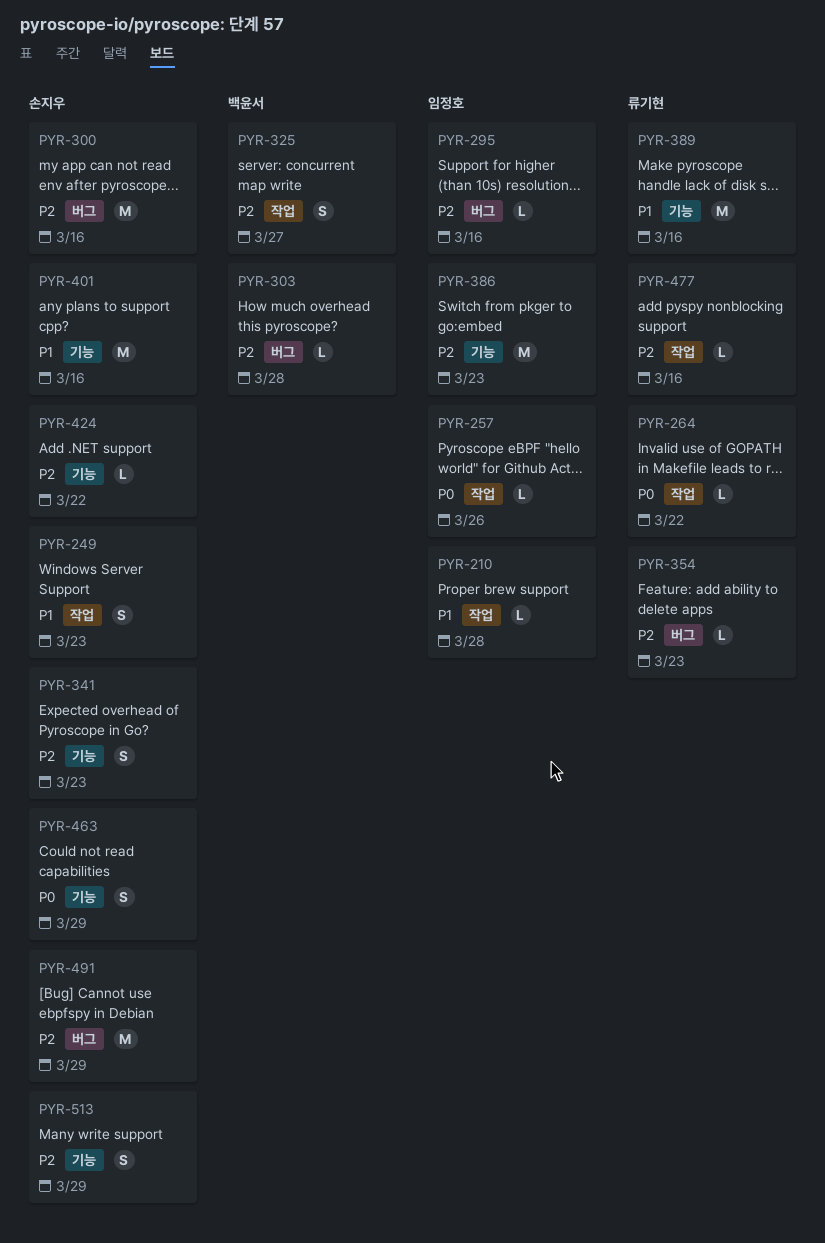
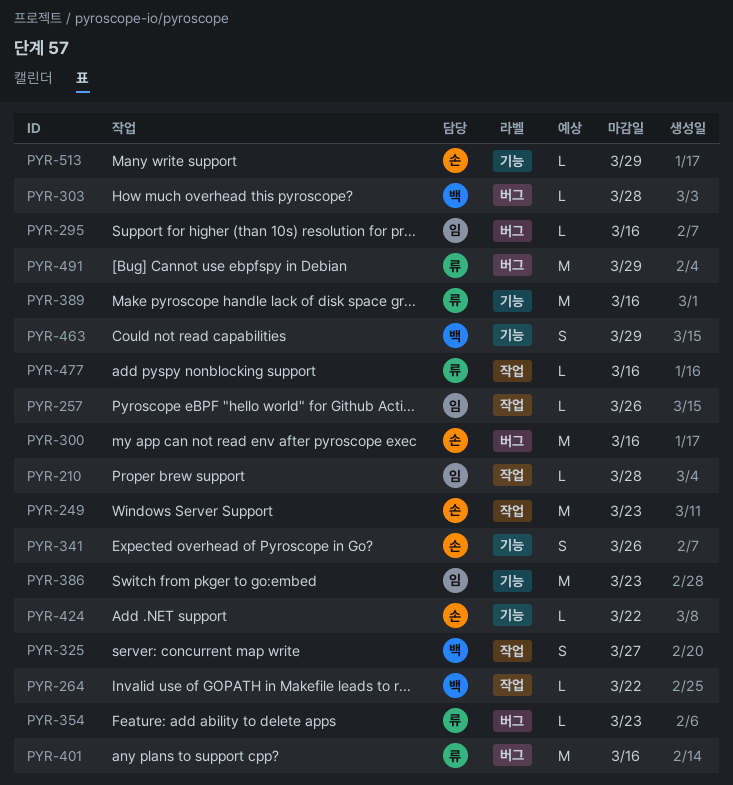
PYR-249, estimate: S -> M
PYR-264, owner: 류기현 -> 백윤서
PYR-341, due: Mar 23 -> Mar 26
PYR-401, owner: 손지우 -> 류기현
PYR-401, label: 기능 -> 버그
PYR-463, owner: 손지우 -> 백윤서
PYR-491, owner: 손지우 -> 류기현
PYR-513, estimate: S -> L

